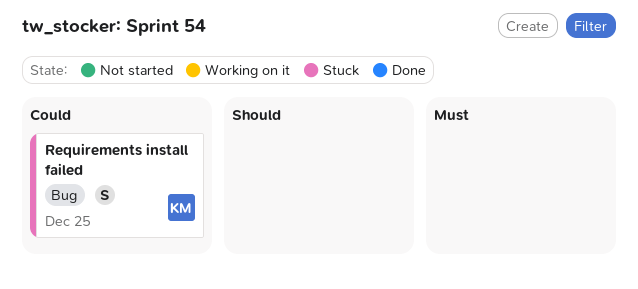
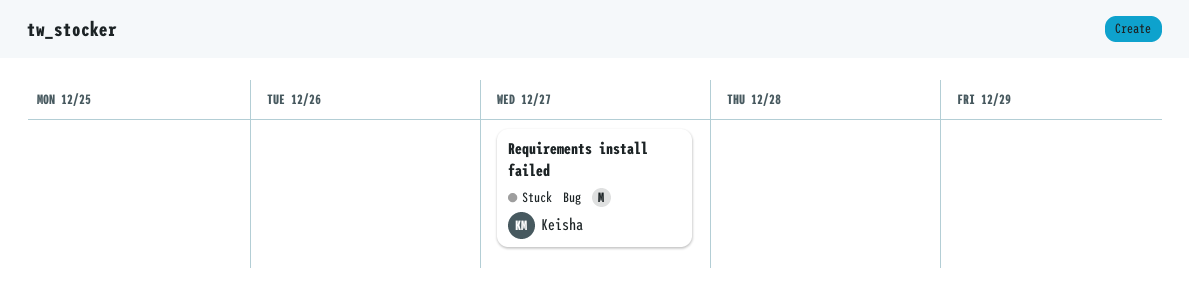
Requirements install failed, estimate: S -> M
Requirements install failed, due: Dec 25 -> Dec 27

